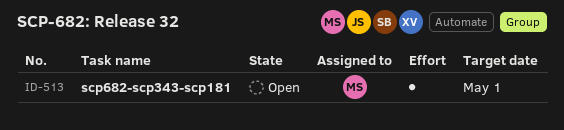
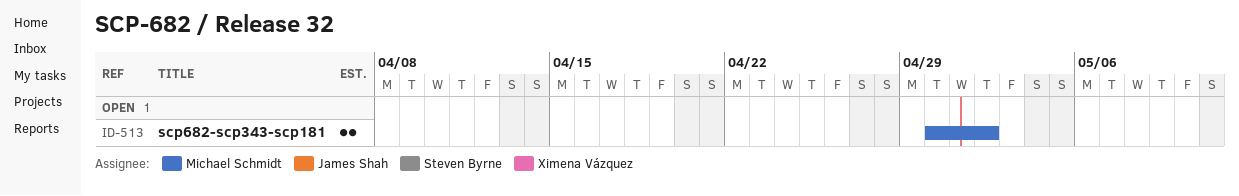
ID-513, estimate: 1 -> 2
ID-513, due: May 1 -> May 2

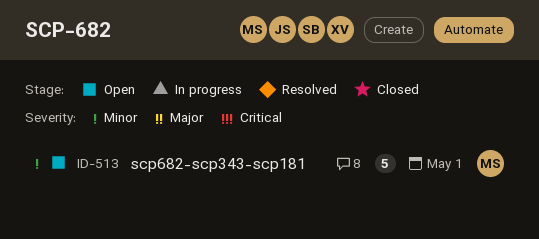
ID-513, estimate: 2 -> 5
ID-513, due: May 2 -> May 1

